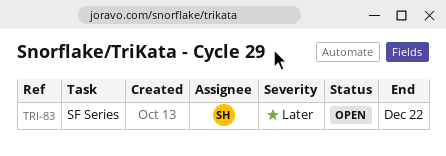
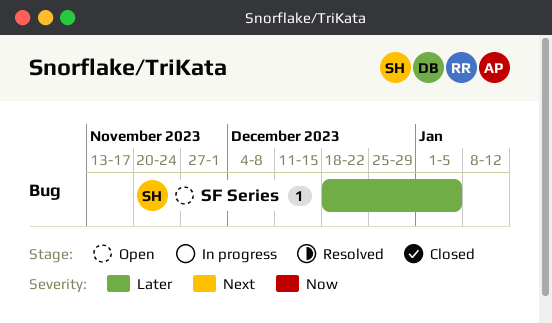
SF Series, due: Dec 22 -> Jan 5

